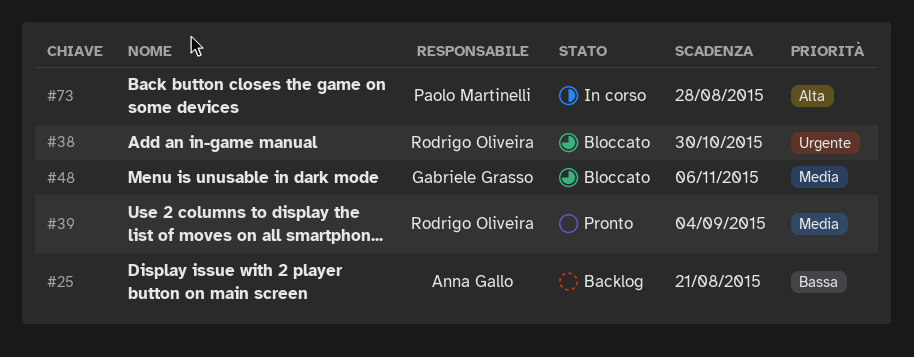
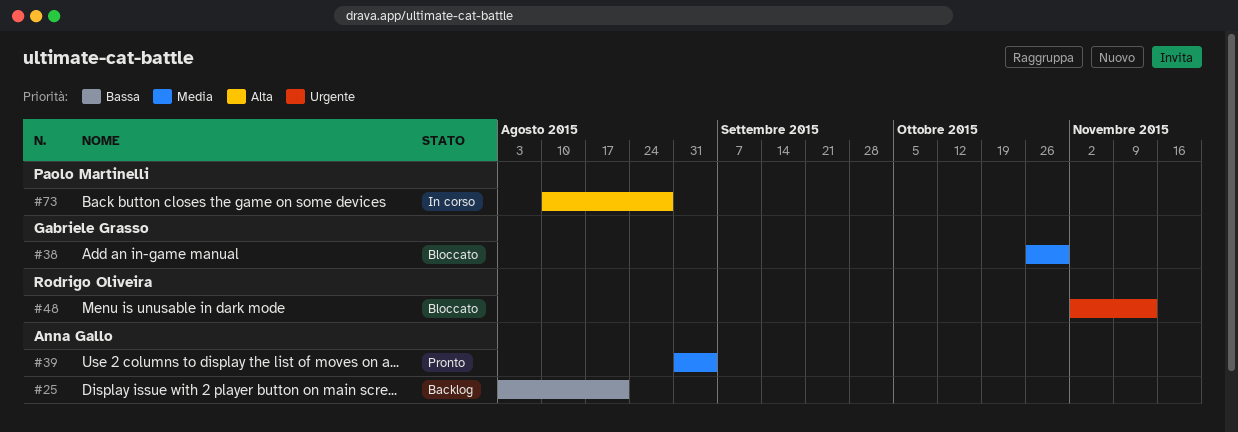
#38, owner: Rodrigo Oliveira -> Gabriele Grasso
#38, priority: Urgente -> Media
#39, owner: Rodrigo Oliveira -> Anna Gallo
#48, owner: Gabriele Grasso -> Rodrigo Oliveira
#48, priority: Media -> Urgente
#48, due: Nov 6 -> Nov 13

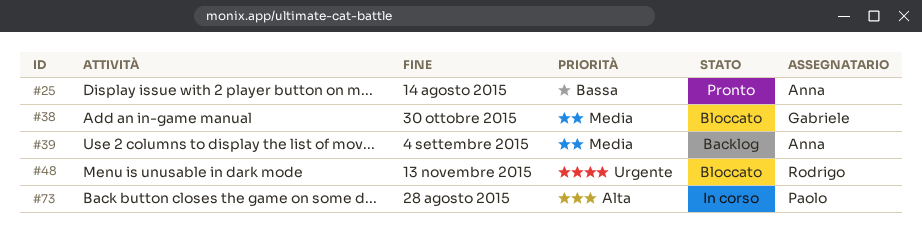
#25, status: Backlog -> Pronto
#25, due: Aug 21 -> Aug 14
#39, status: Pronto -> Backlog

